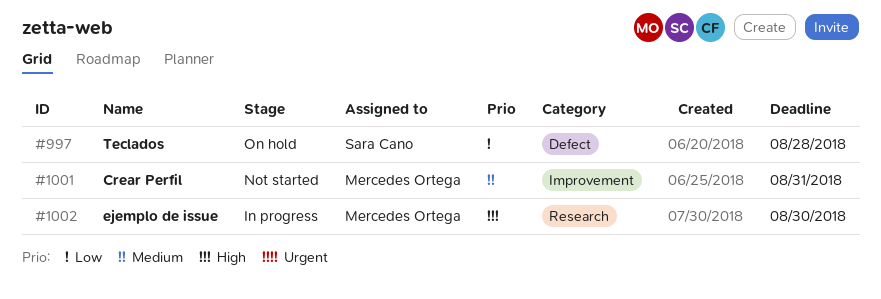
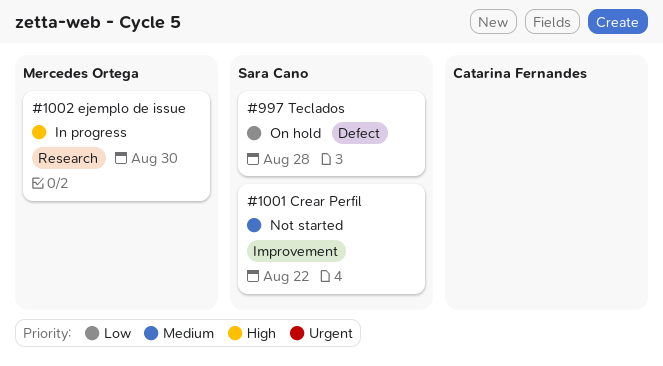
#1001, owner: Mercedes Ortega -> Sara Cano
#1001, due: Aug 31 -> Aug 22

